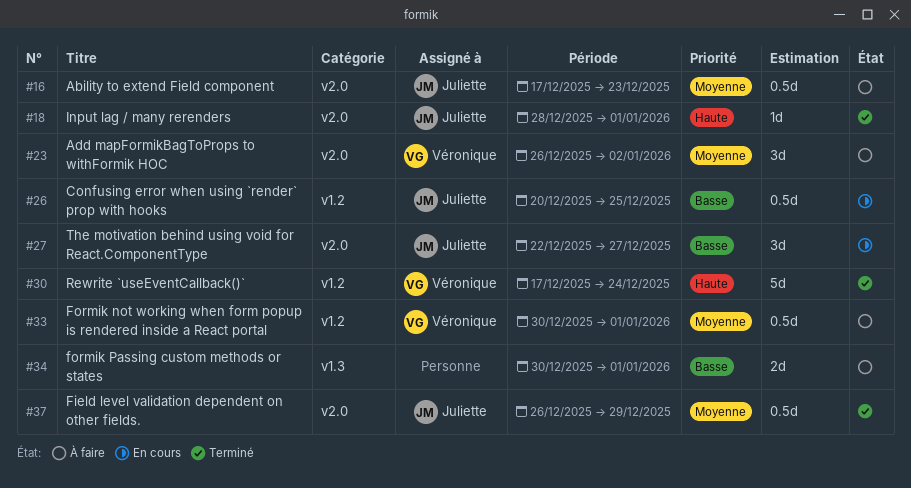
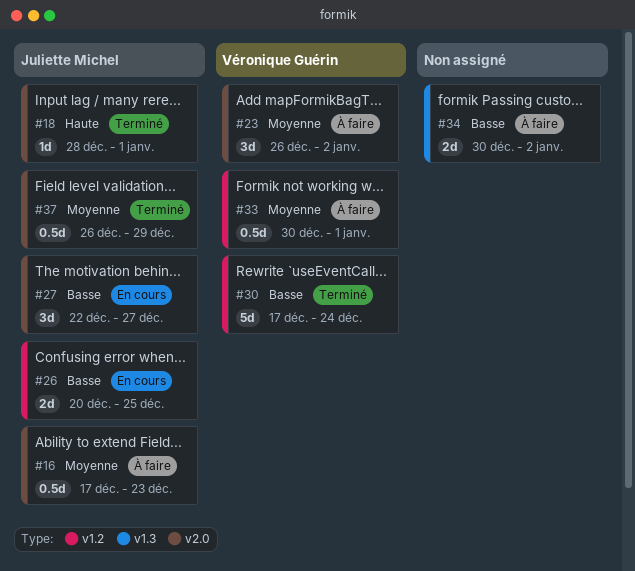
#26, estimate: 0.5d -> 2d
#30, priority: Haute -> Basse
#34, due: Jan 1 -> Jan 2

